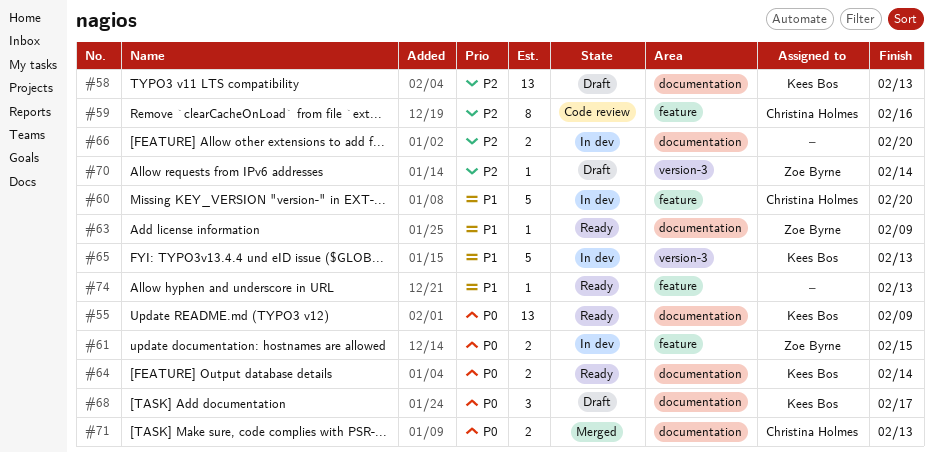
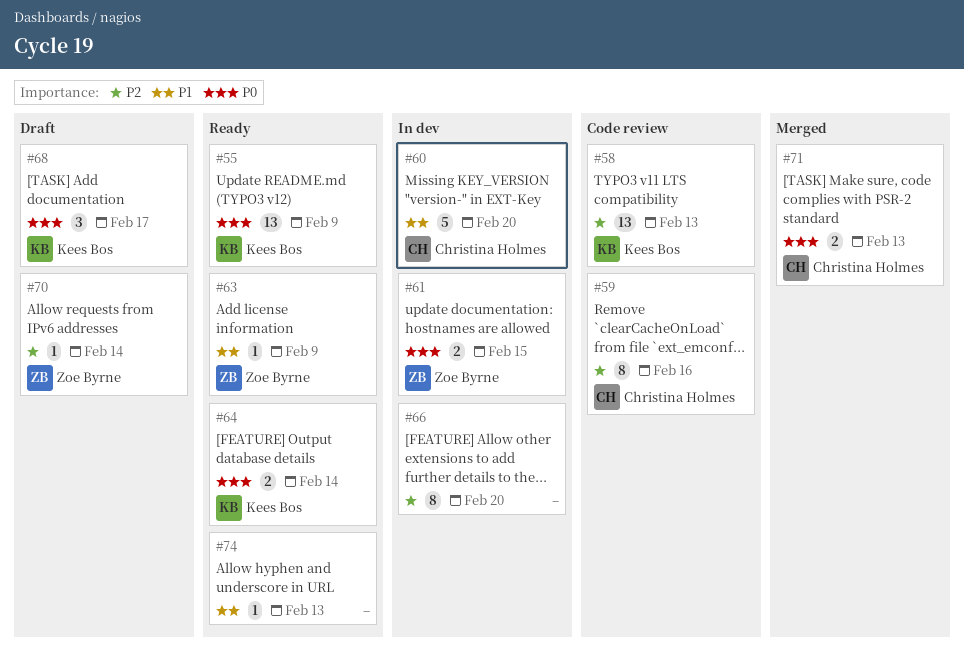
#58, status: Draft -> Code review
#65: present -> none
#66, estimate: 2 -> 8

